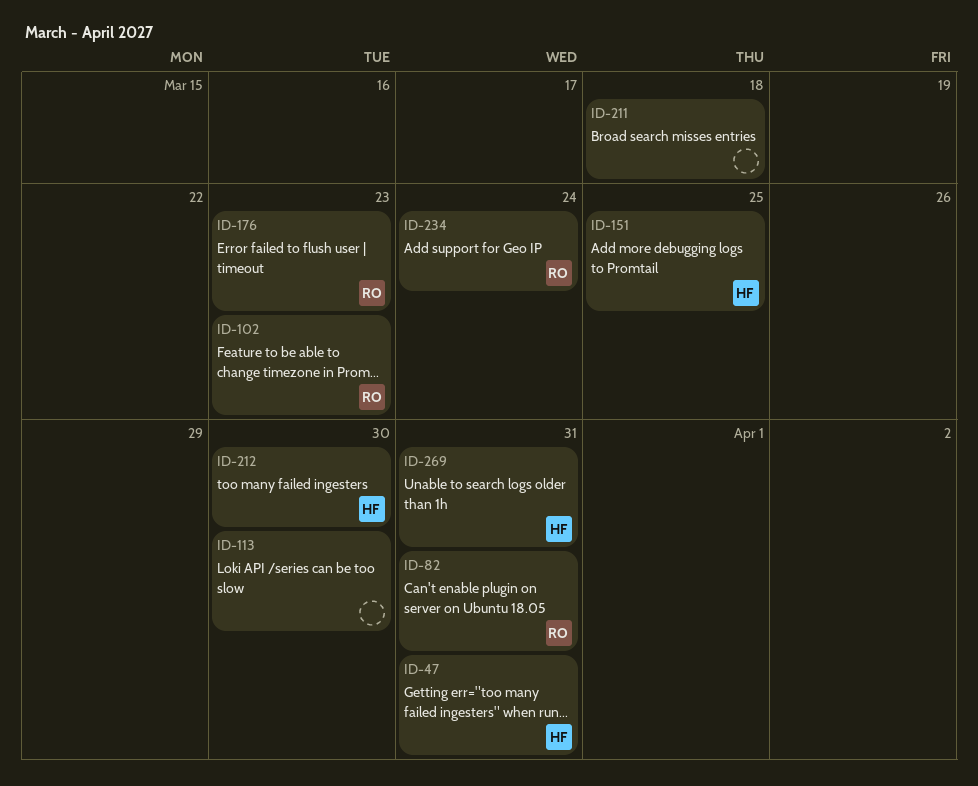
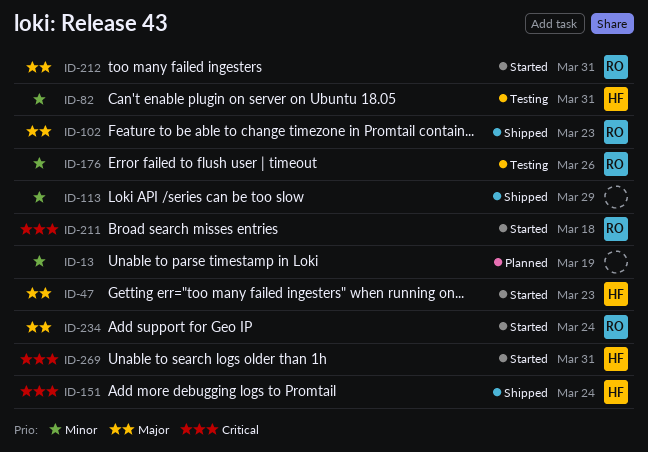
ID-13: none -> present
ID-47, due: Mar 31 -> Mar 23
ID-82, owner: RO -> HF
ID-113, due: Mar 30 -> Mar 29
ID-151, due: Mar 25 -> Mar 24
ID-176, due: Mar 23 -> Mar 26
ID-211, owner: none -> RO
ID-212, owner: HF -> RO
ID-212, due: Mar 30 -> Mar 31

